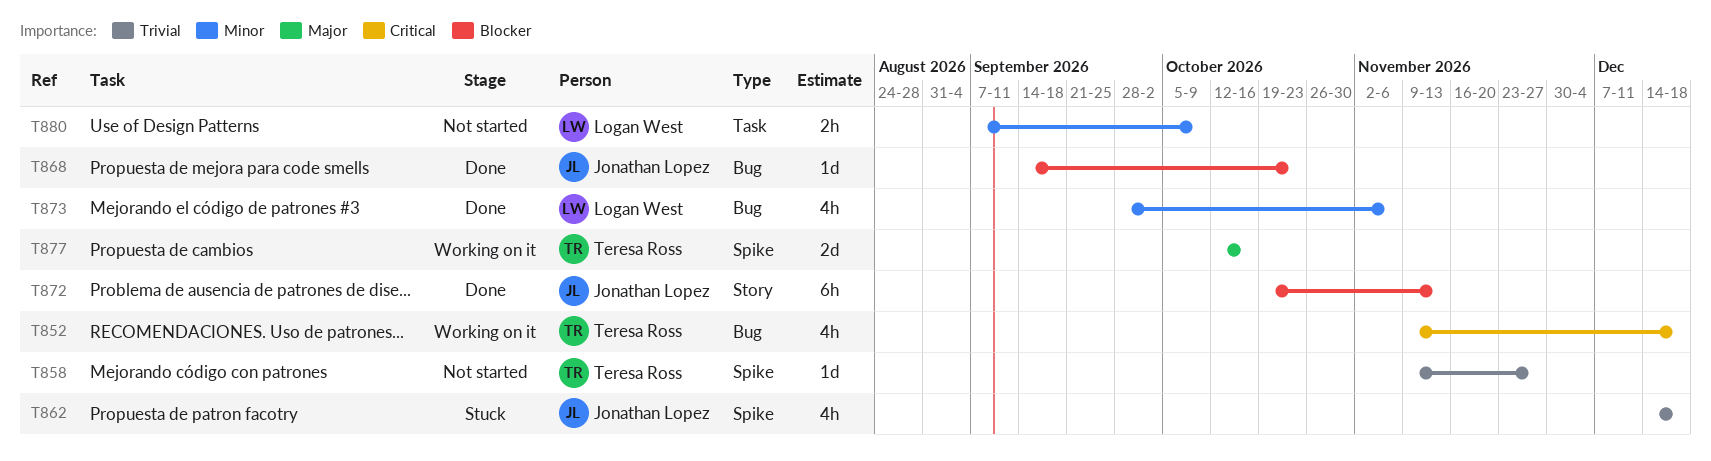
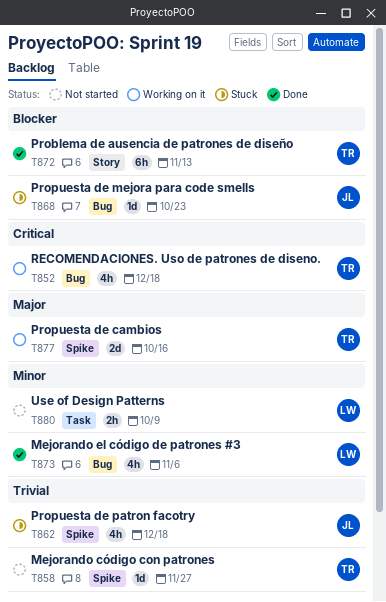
T868, status: Done -> Stuck
T872, owner: Jonathan Lopez -> Teresa Ross

